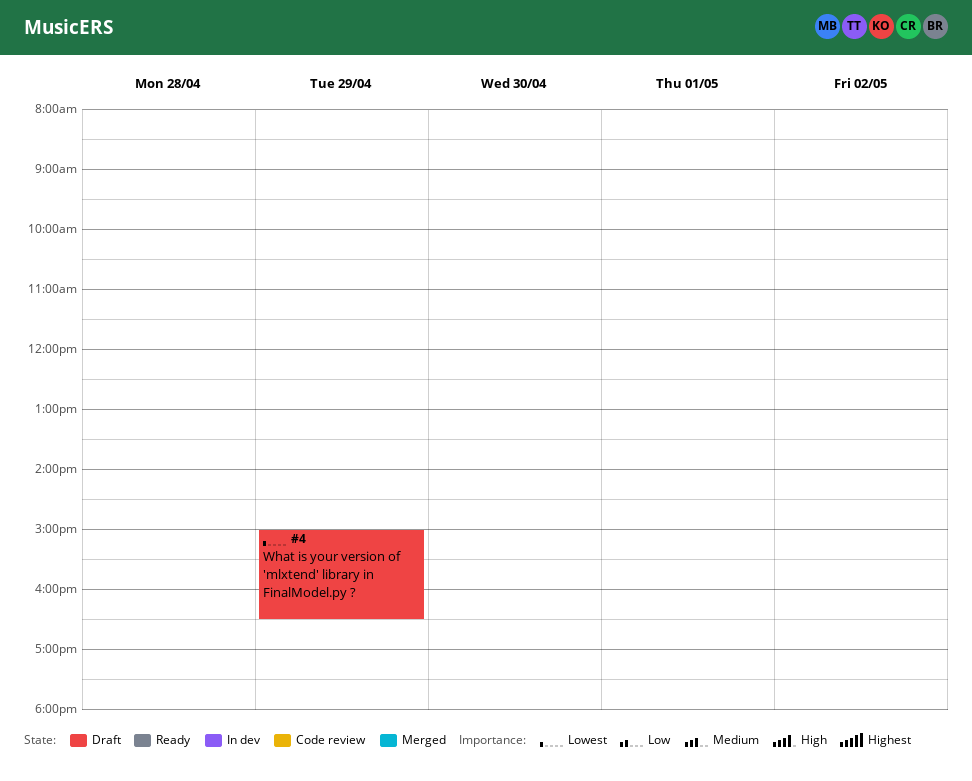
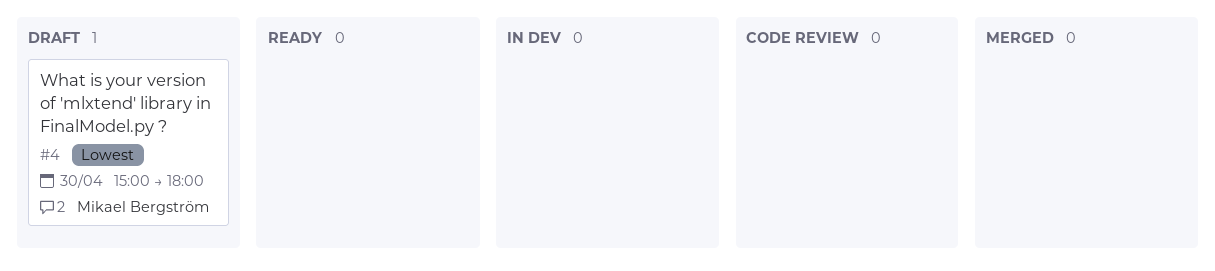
#4, day: Apr 29 -> Apr 30
#4, ends: 16:30 -> 18:00

